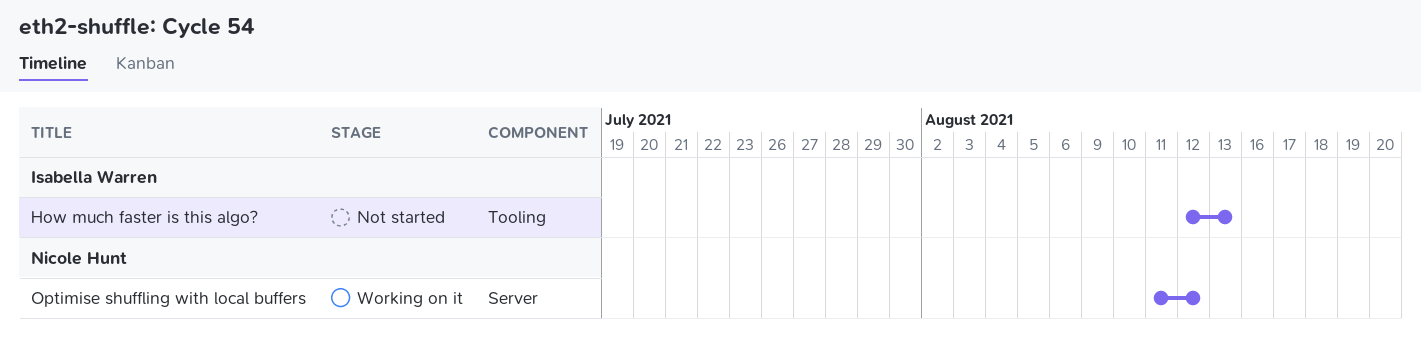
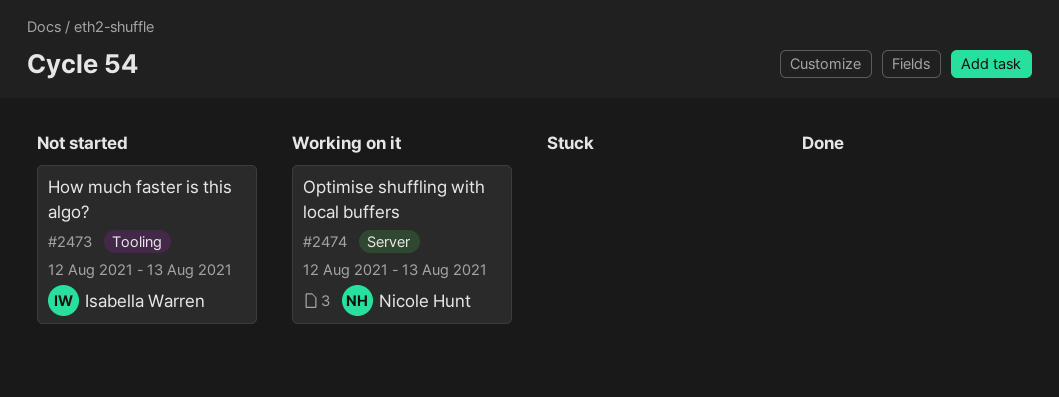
Optimise shuffling with local buffers, start: Aug 11 -> Aug 12
Optimise shuffling with local buffers, due: Aug 12 -> Aug 13

